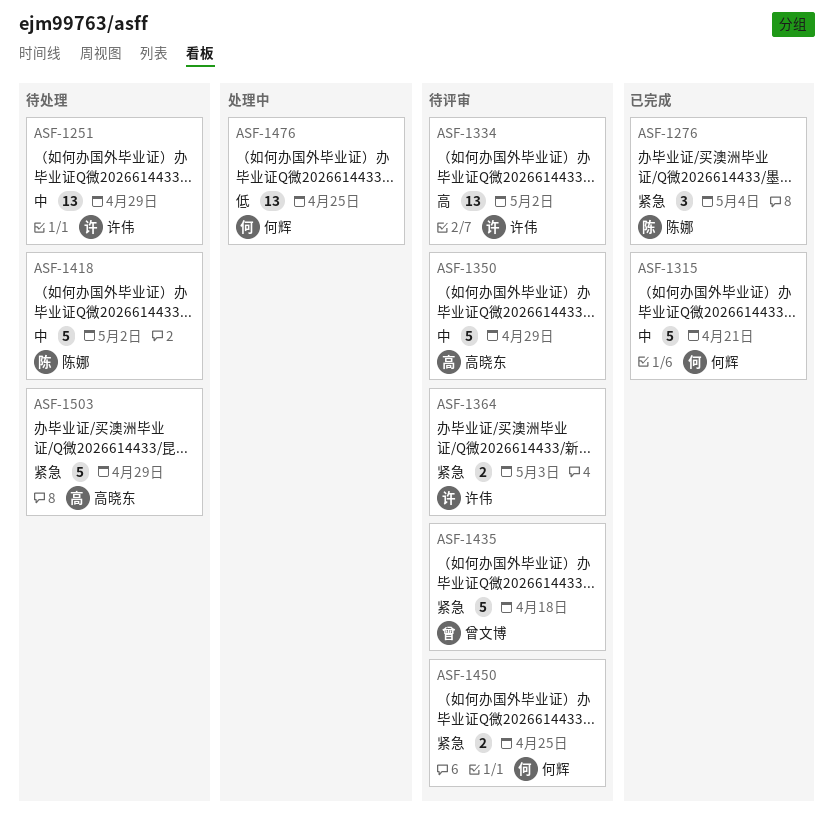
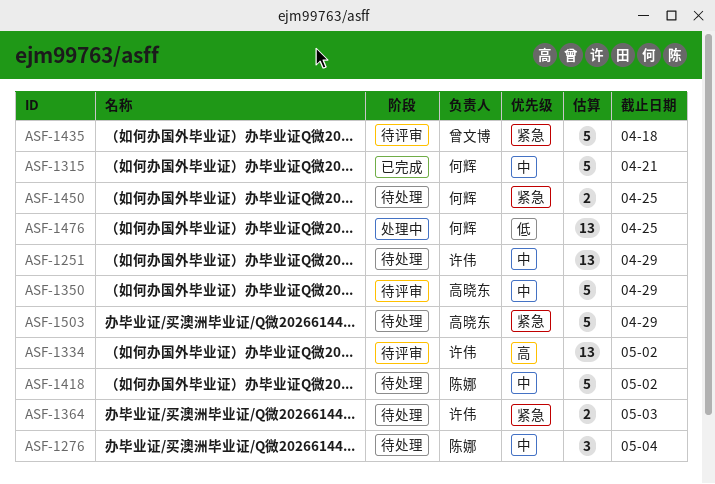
ASF-1276, status: 已完成 -> 待处理
ASF-1276, priority: 紧急 -> 中
ASF-1364, status: 待评审 -> 待处理
ASF-1450, status: 待评审 -> 待处理

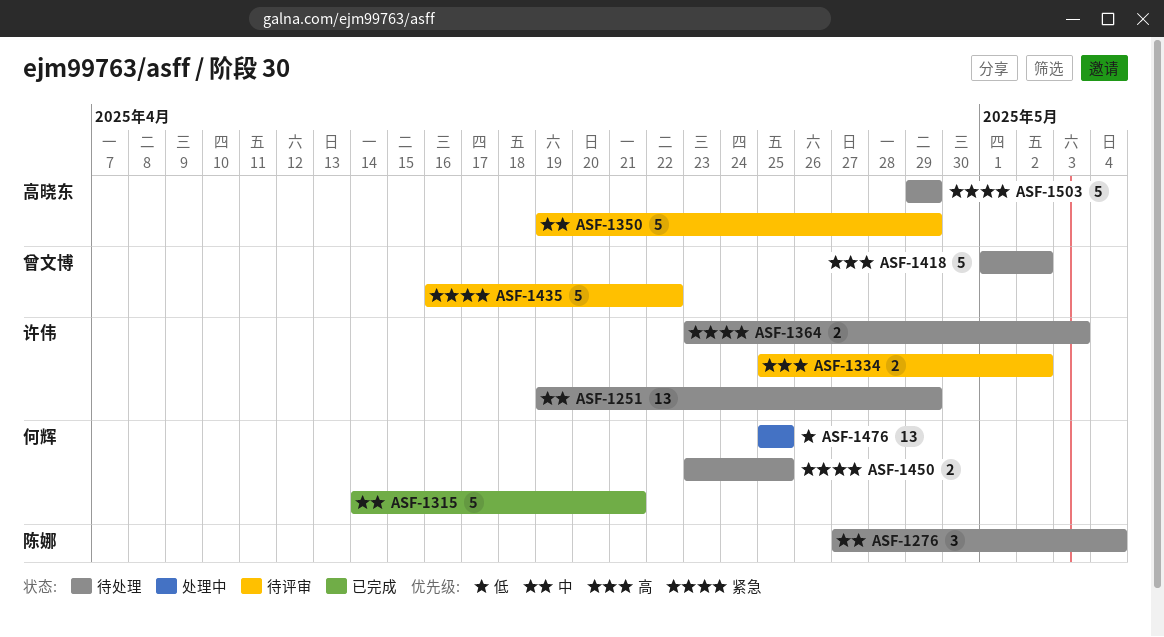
ASF-1334, estimate: 13 -> 2
ASF-1418, owner: 陈娜 -> 曾文博
ASF-1418, priority: 中 -> 高
ASF-1435, due: Apr 18 -> Apr 22

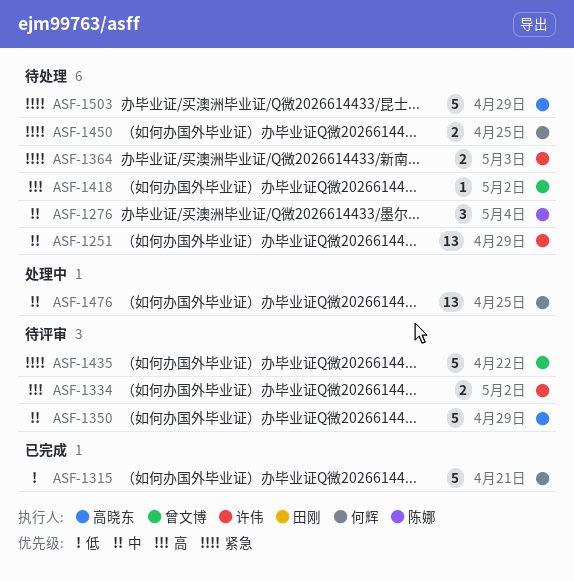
ASF-1315, priority: 中 -> 低
ASF-1418, estimate: 5 -> 1
ASF-1476, priority: 低 -> 中

